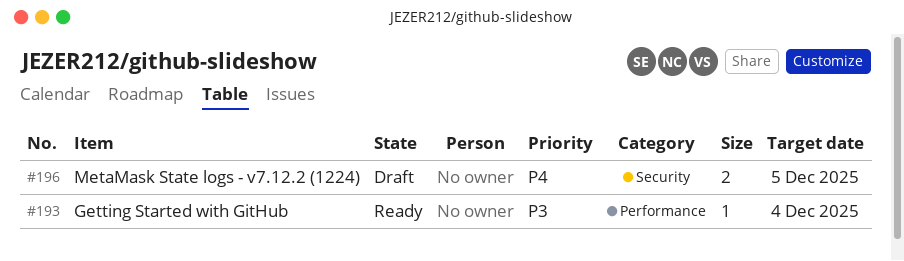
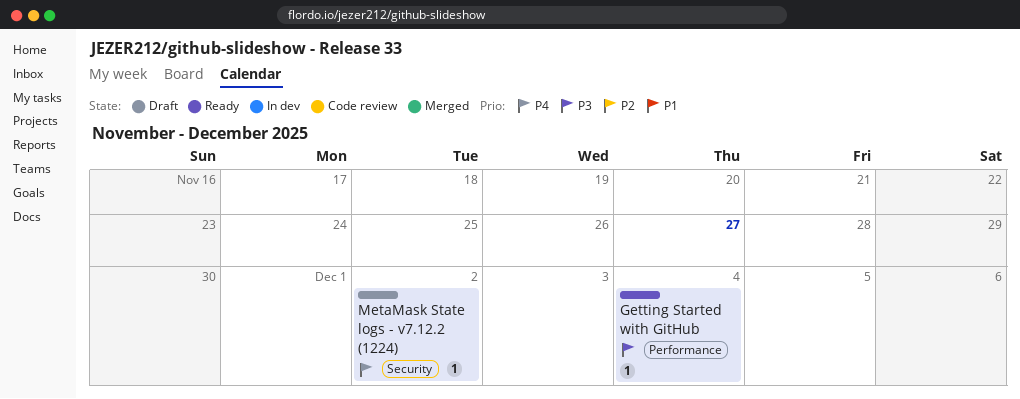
MetaMask State logs - v7.12.2 (1224), estimate: 2 -> 1
MetaMask State logs - v7.12.2 (1224), due: Dec 5 -> Dec 2

